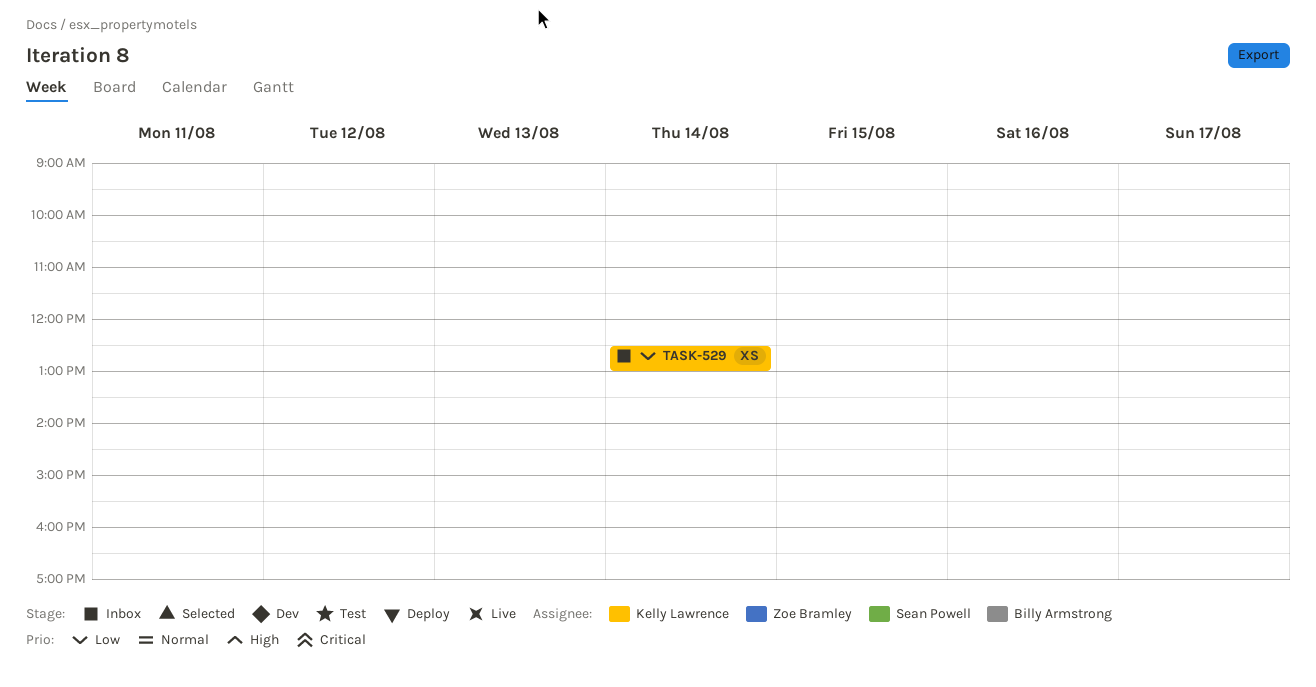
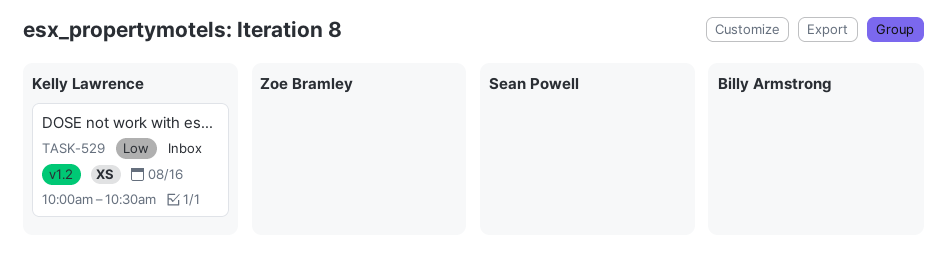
TASK-529, day: Aug 14 -> Aug 16
TASK-529, begins: 12:30 -> 10:00
TASK-529, ends: 13:00 -> 10:30

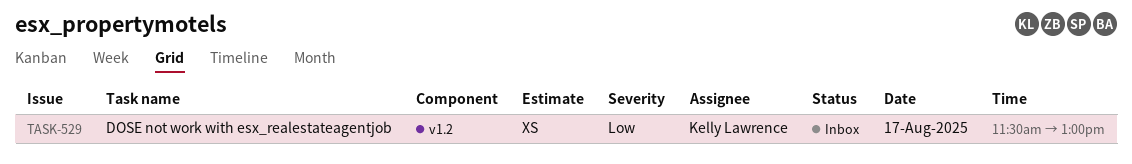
TASK-529, day: Aug 16 -> Aug 17
TASK-529, begins: 10:00 -> 11:30
TASK-529, ends: 10:30 -> 13:00

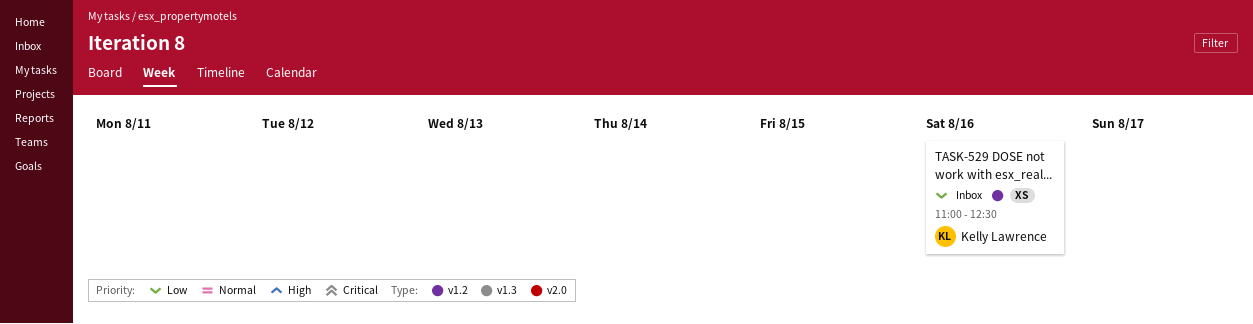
TASK-529, day: Aug 17 -> Aug 16
TASK-529, begins: 11:30 -> 11:00
TASK-529, ends: 13:00 -> 12:30

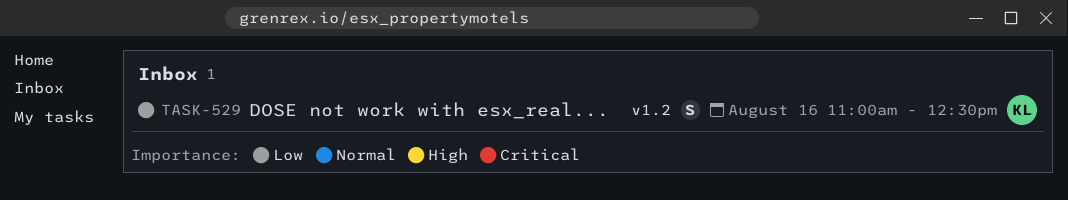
TASK-529, estimate: XS -> S

